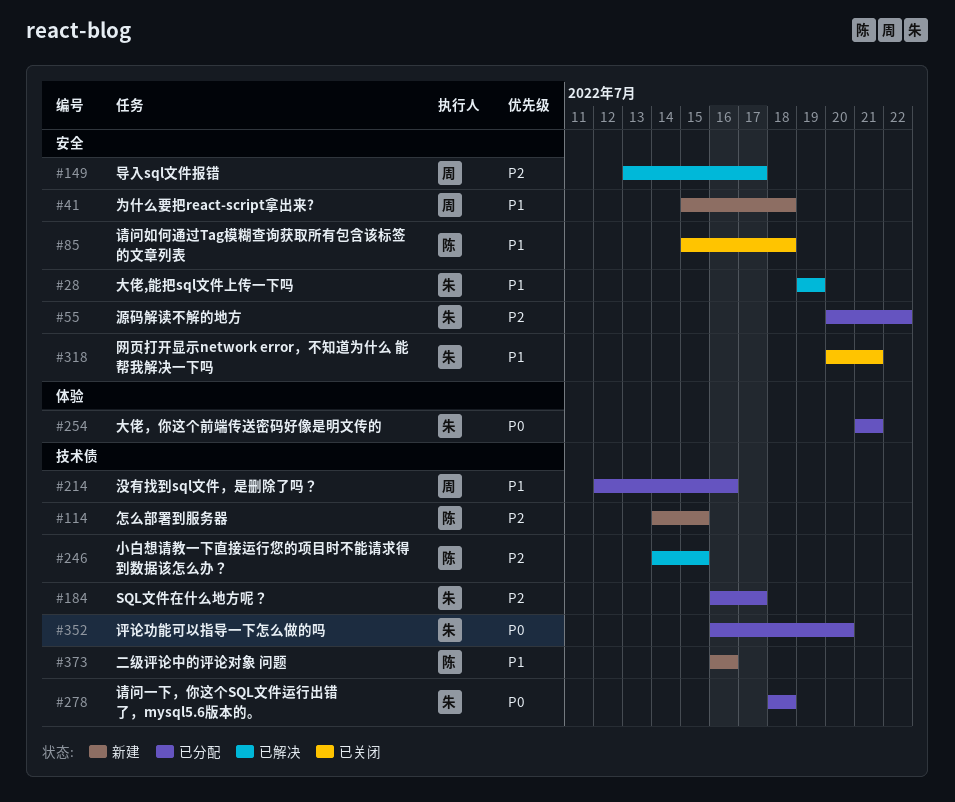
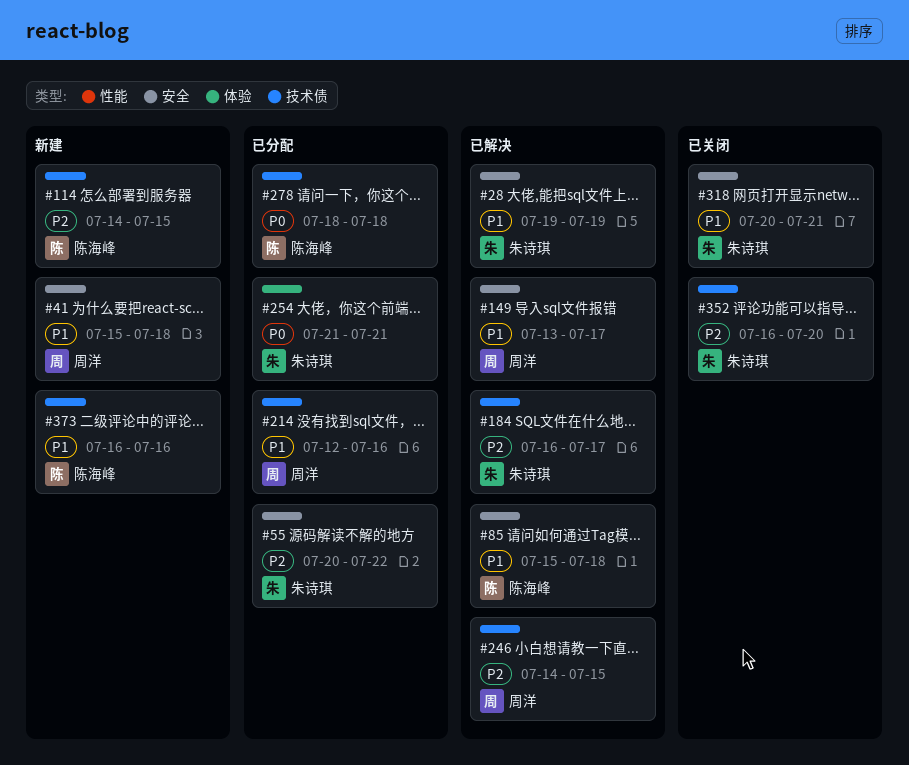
#85, status: 已关闭 -> 已解决
#149, priority: P2 -> P1
#184, status: 已分配 -> 已解决
#246, owner: 陈海峰 -> 周洋
#278, owner: 朱诗琪 -> 陈海峰
#352, status: 已分配 -> 已关闭
#352, priority: P0 -> P2

